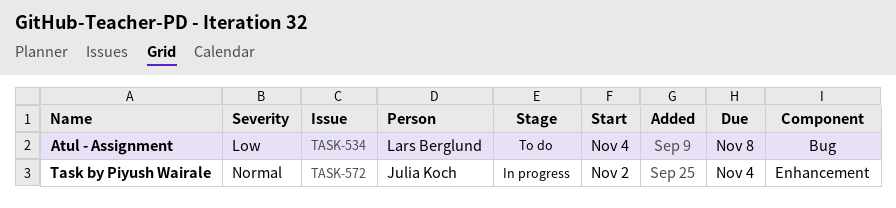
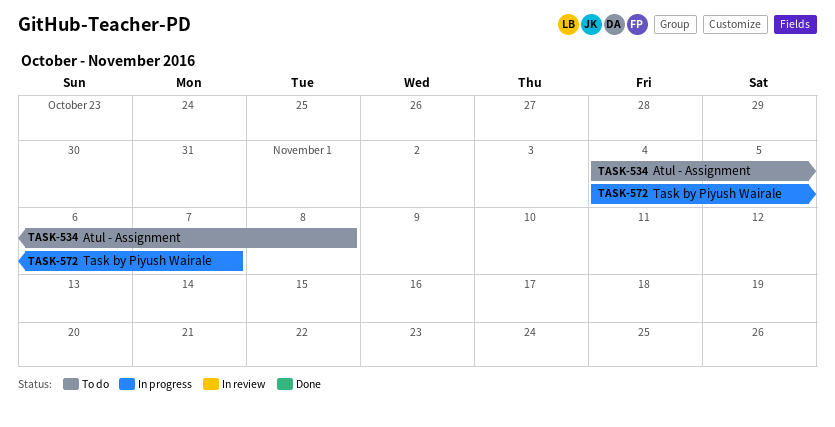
TASK-572, start: Nov 2 -> Nov 4
TASK-572, due: Nov 4 -> Nov 7

